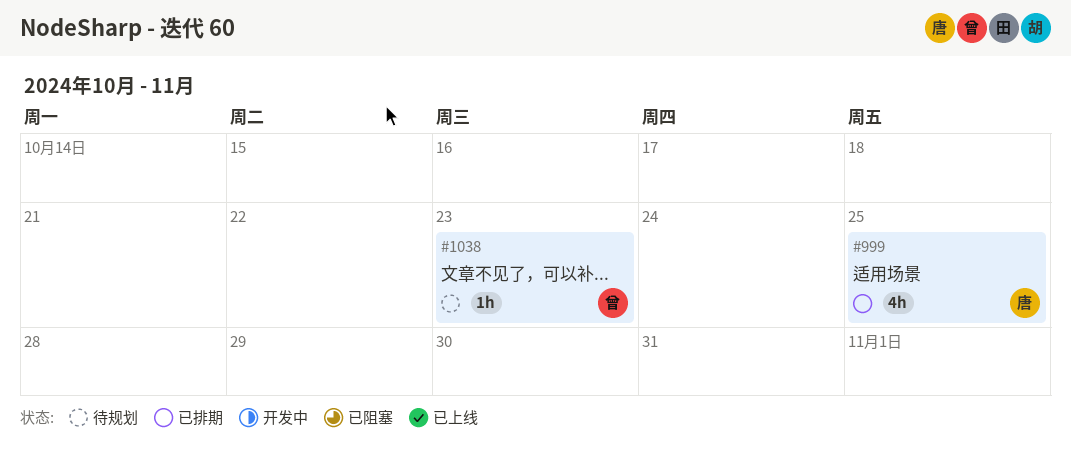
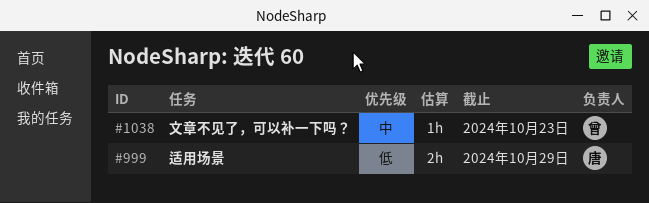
#999, estimate: 4h -> 2h
#999, due: Oct 25 -> Oct 29

